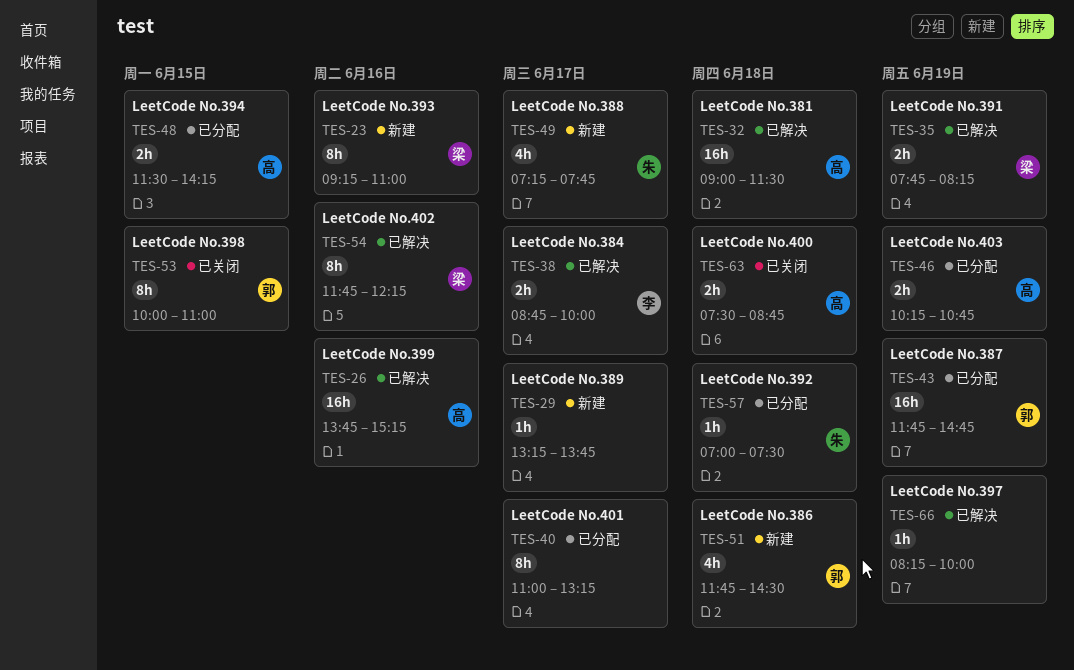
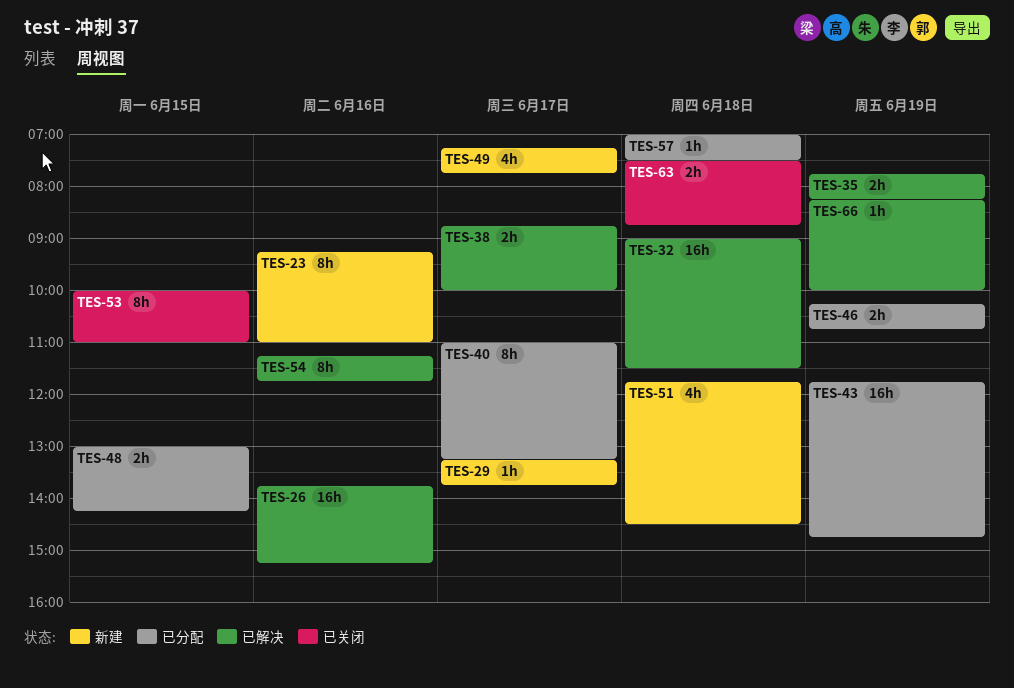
TES-48, begins: 11:30 -> 13:00
TES-54, begins: 11:45 -> 11:15
TES-54, ends: 12:15 -> 11:45

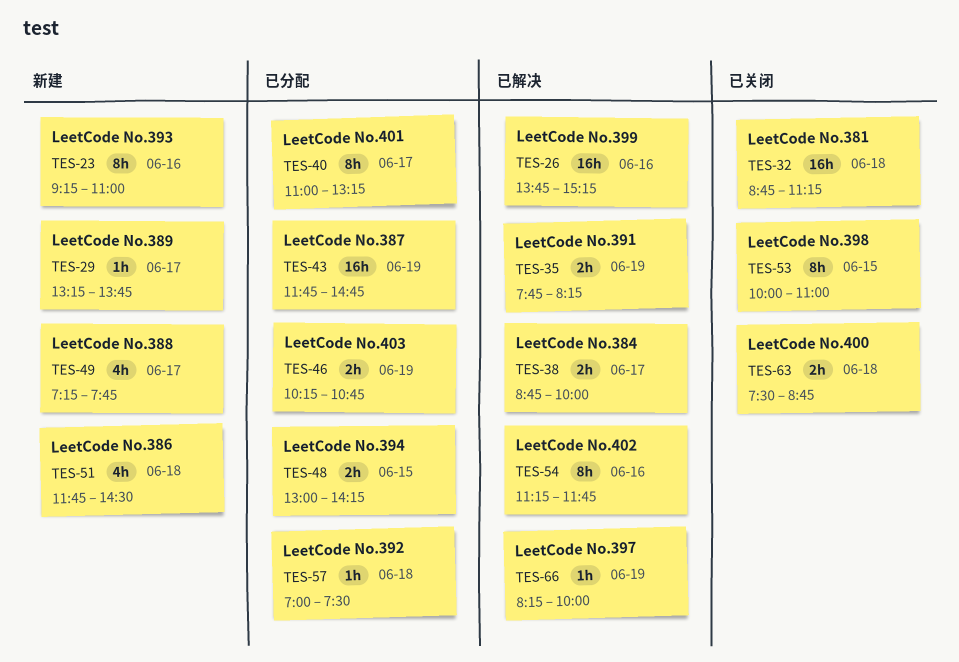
TES-32, status: 已解决 -> 已关闭
TES-32, begins: 09:00 -> 08:45
TES-32, ends: 11:30 -> 11:15

